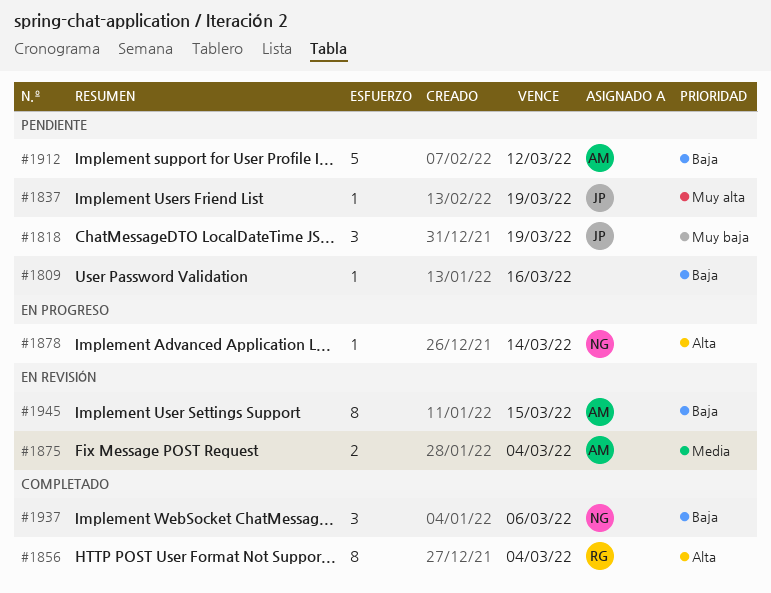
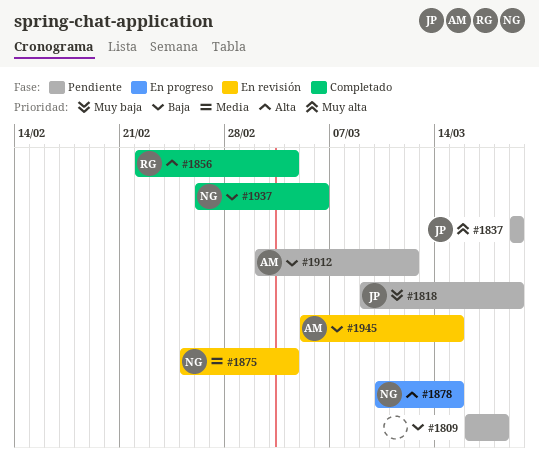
#1809, due: Mar 16 -> Mar 18
#1875, owner: AM -> NG
#1878, due: Mar 14 -> Mar 15

